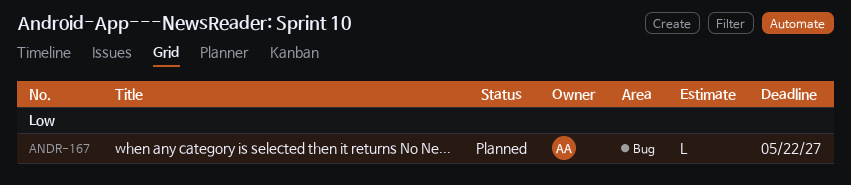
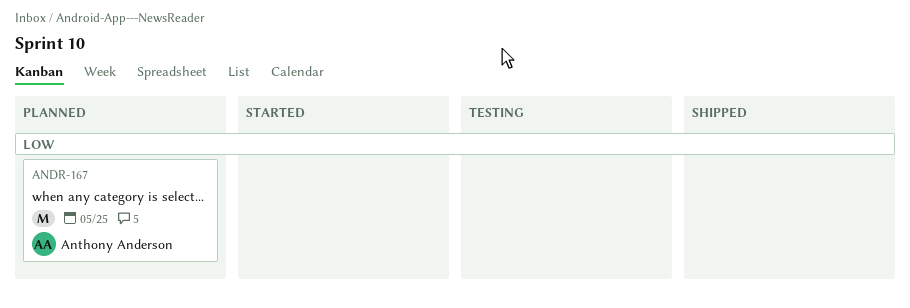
ANDR-167, estimate: L -> M
ANDR-167, due: May 22 -> May 25

